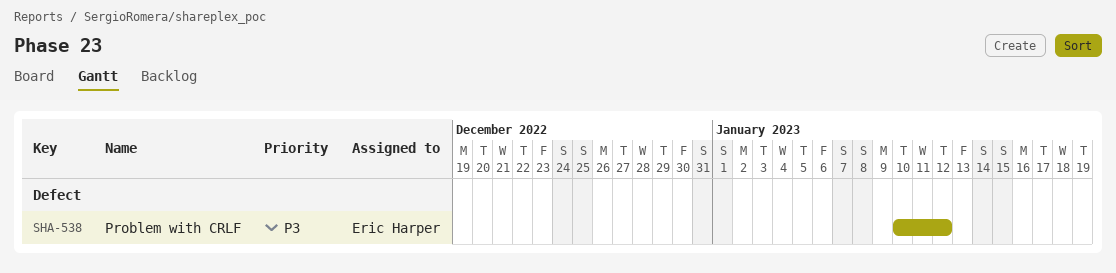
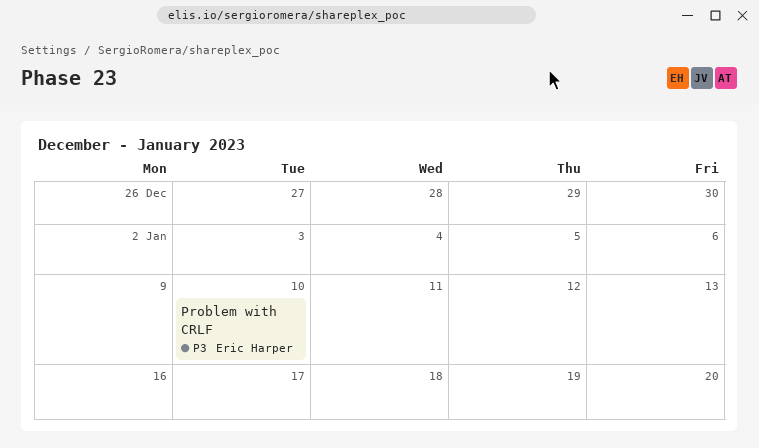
Problem with CRLF, due: Jan 12 -> Jan 10

